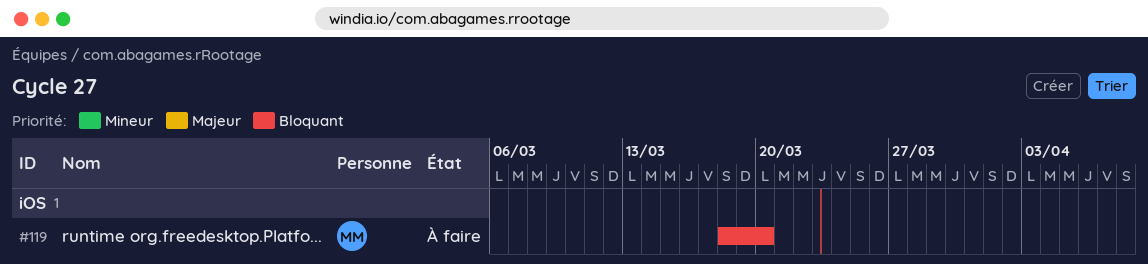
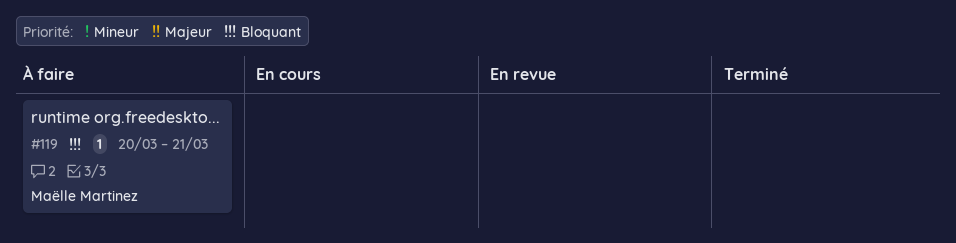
#119, start: Mar 18 -> Mar 20
#119, due: Mar 20 -> Mar 21

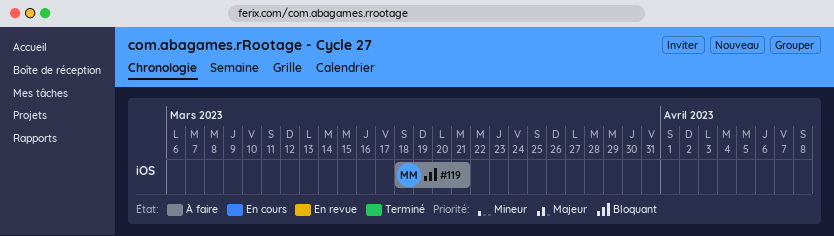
#119, start: Mar 20 -> Mar 18

